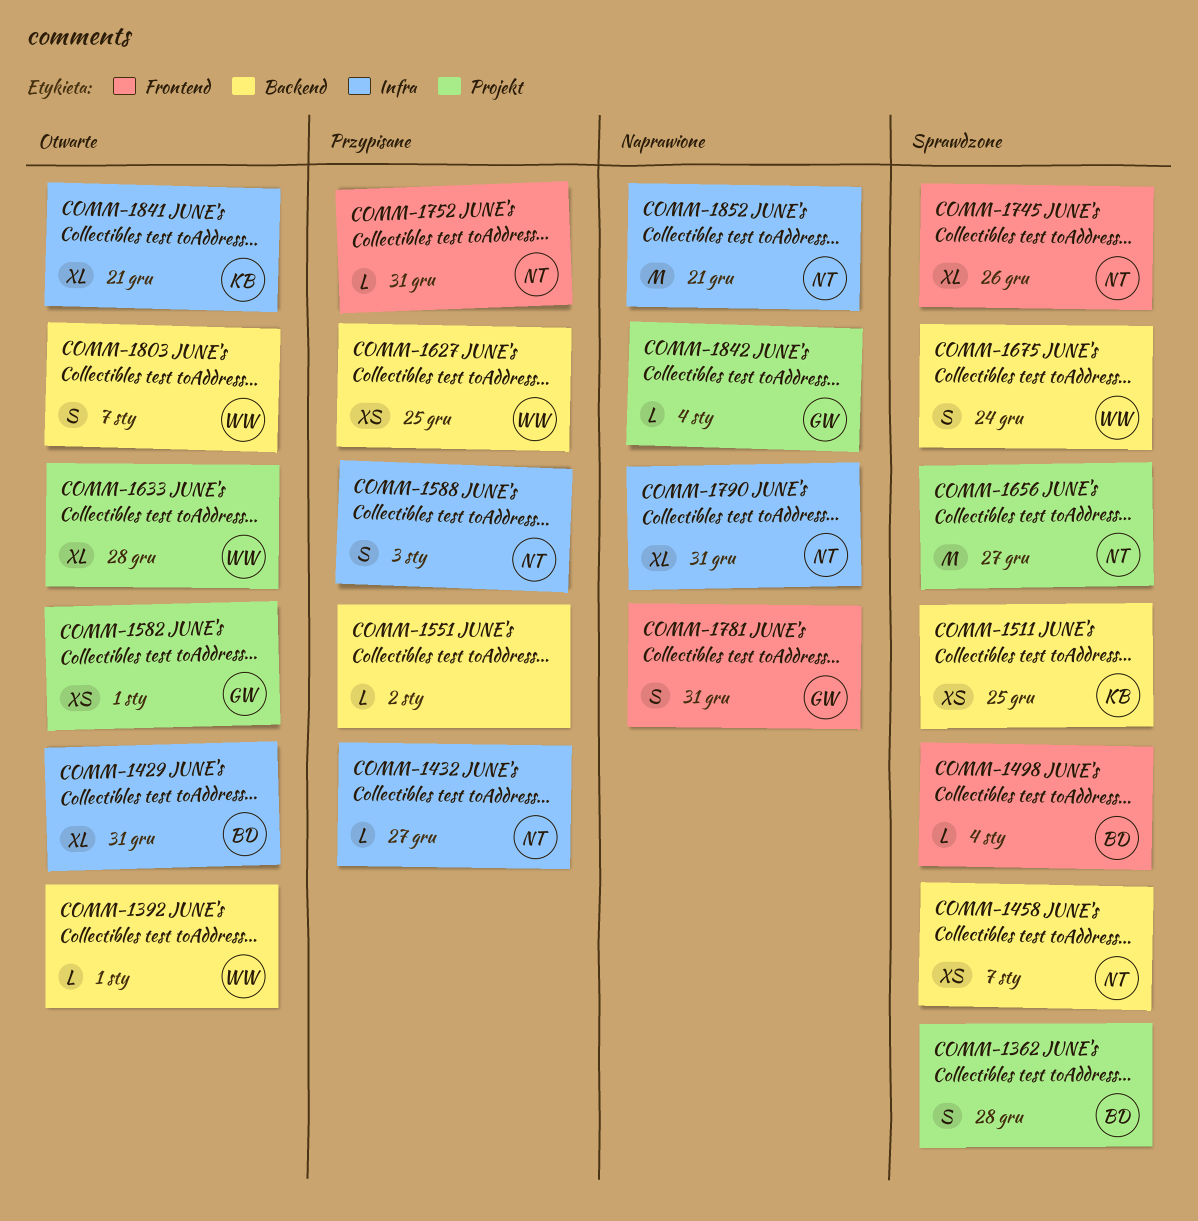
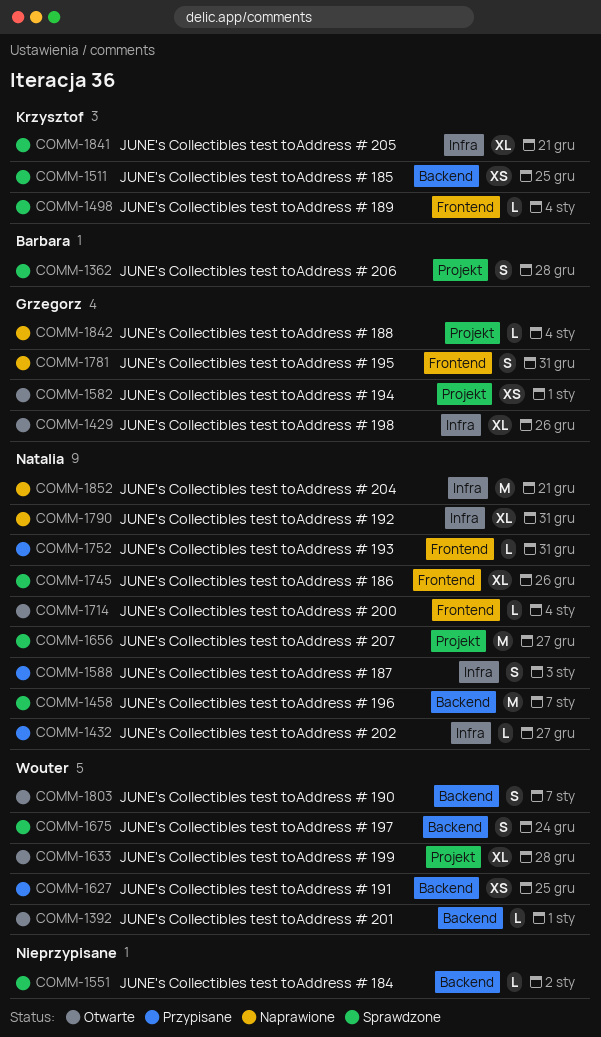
COMM-1429, owner: Barbara -> Grzegorz
COMM-1429, due: Dec 31 -> Dec 26
COMM-1458, estimate: XS -> M
COMM-1498, owner: Barbara -> Krzysztof
COMM-1551, status: Przypisane -> Sprawdzone
COMM-1714: none -> present
COMM-1841, status: Otwarte -> Sprawdzone

